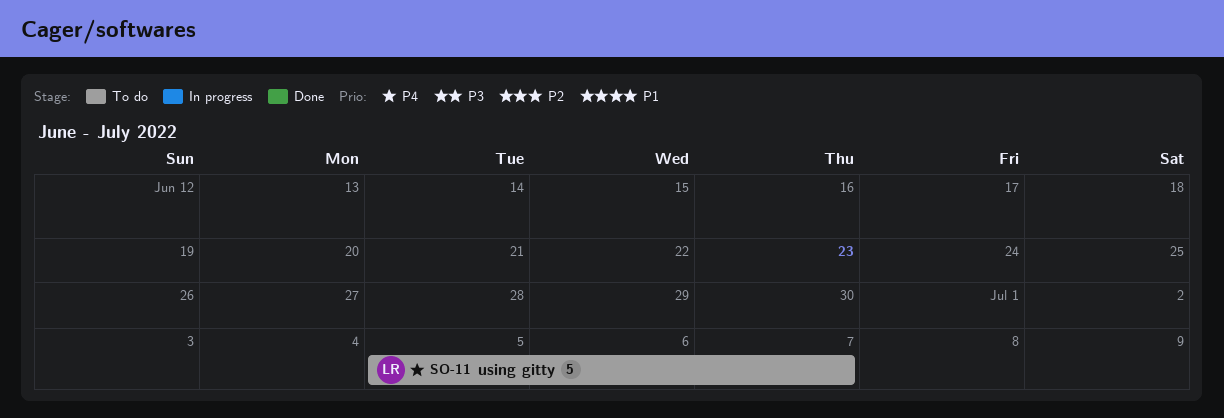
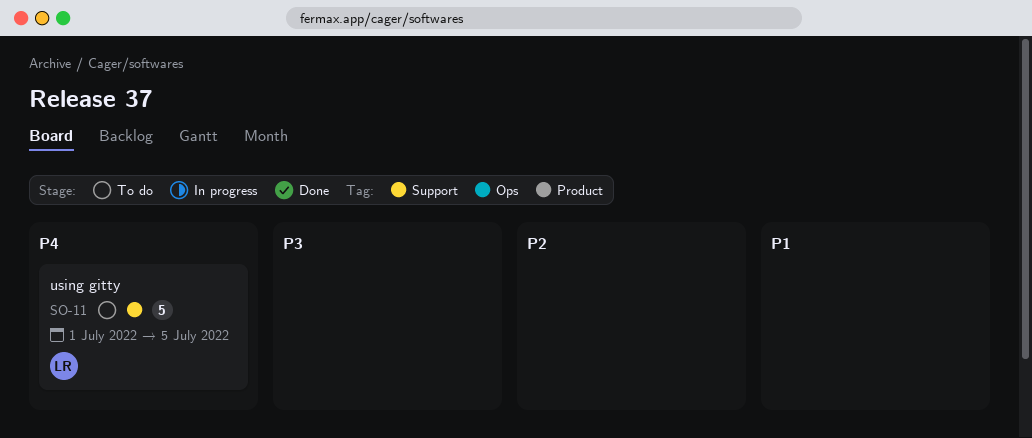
SO-11, start: Jul 5 -> Jul 1
SO-11, due: Jul 7 -> Jul 5

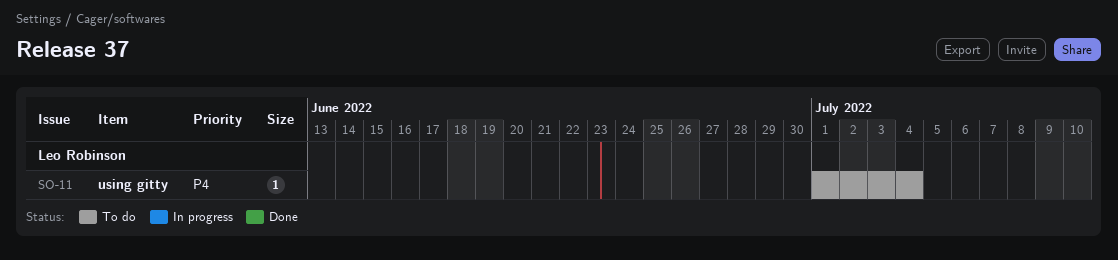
SO-11, estimate: 5 -> 1
SO-11, due: Jul 5 -> Jul 4

